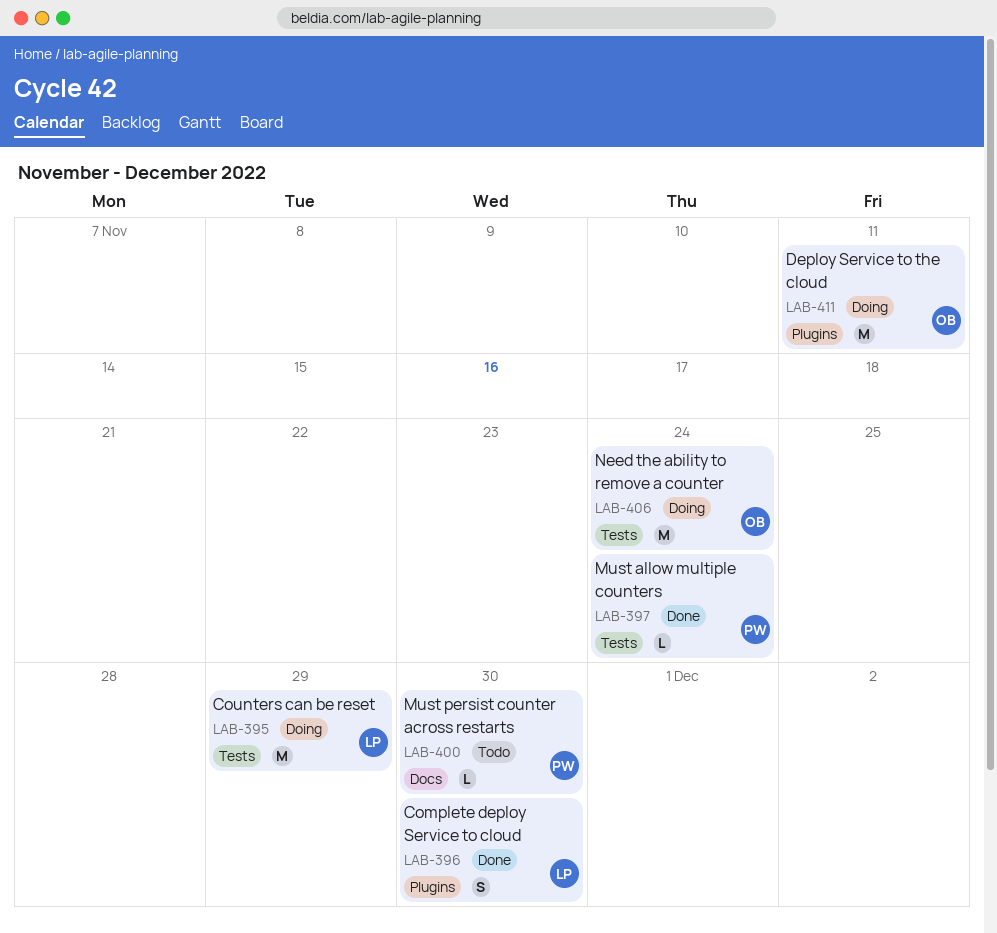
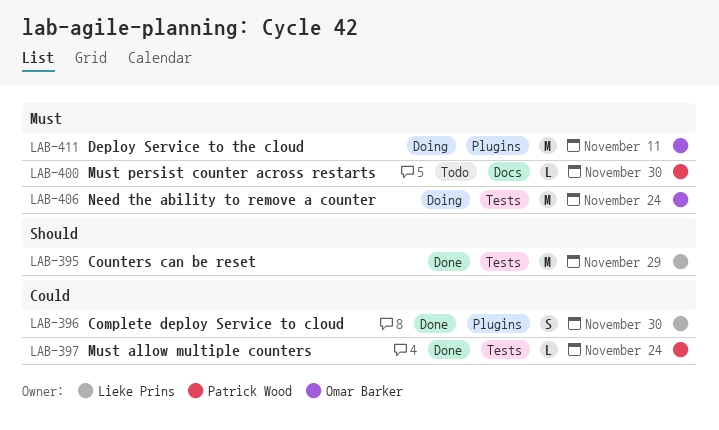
LAB-395, status: Doing -> Done

